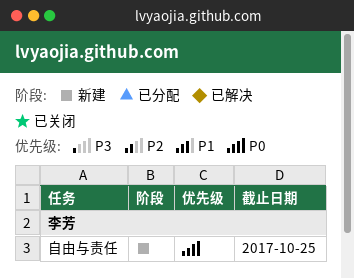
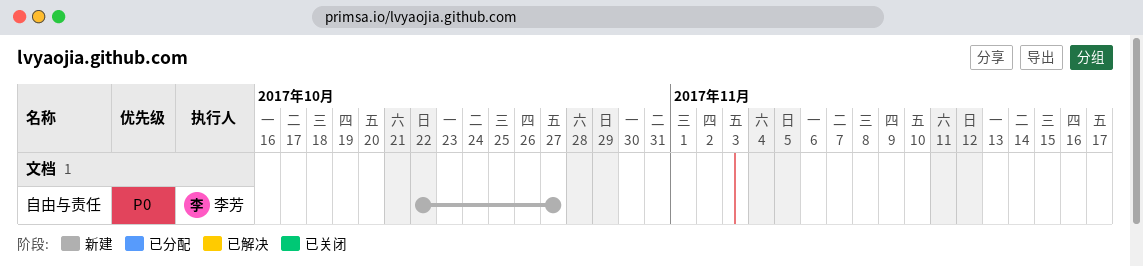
自由与责任, due: Oct 25 -> Oct 27

